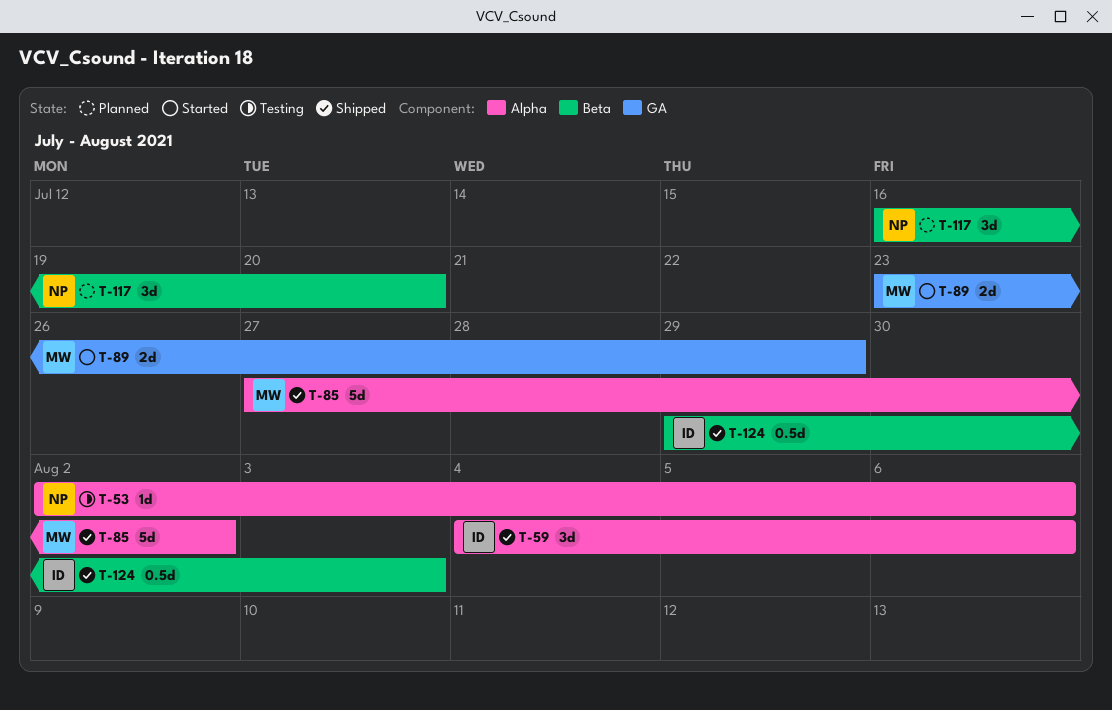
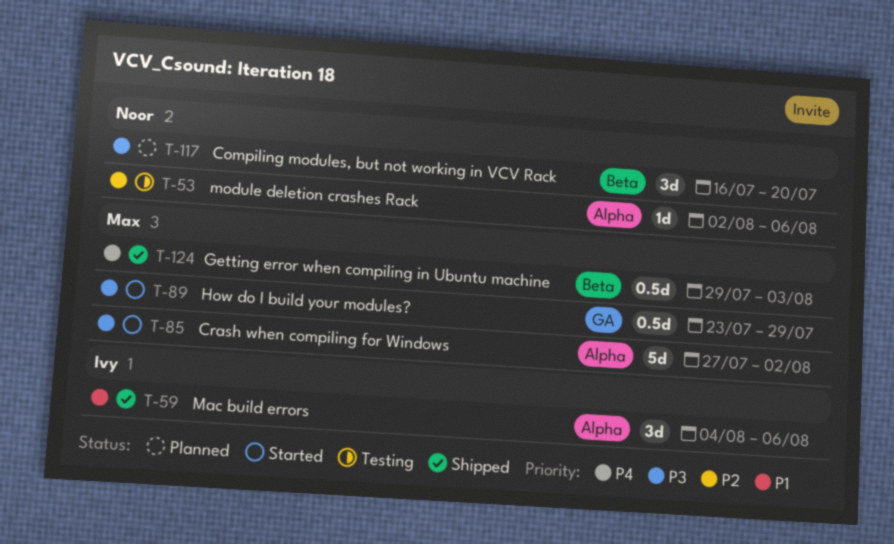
T-85, status: Shipped -> Started
T-89, estimate: 2d -> 0.5d
T-124, owner: Ivy -> Max

